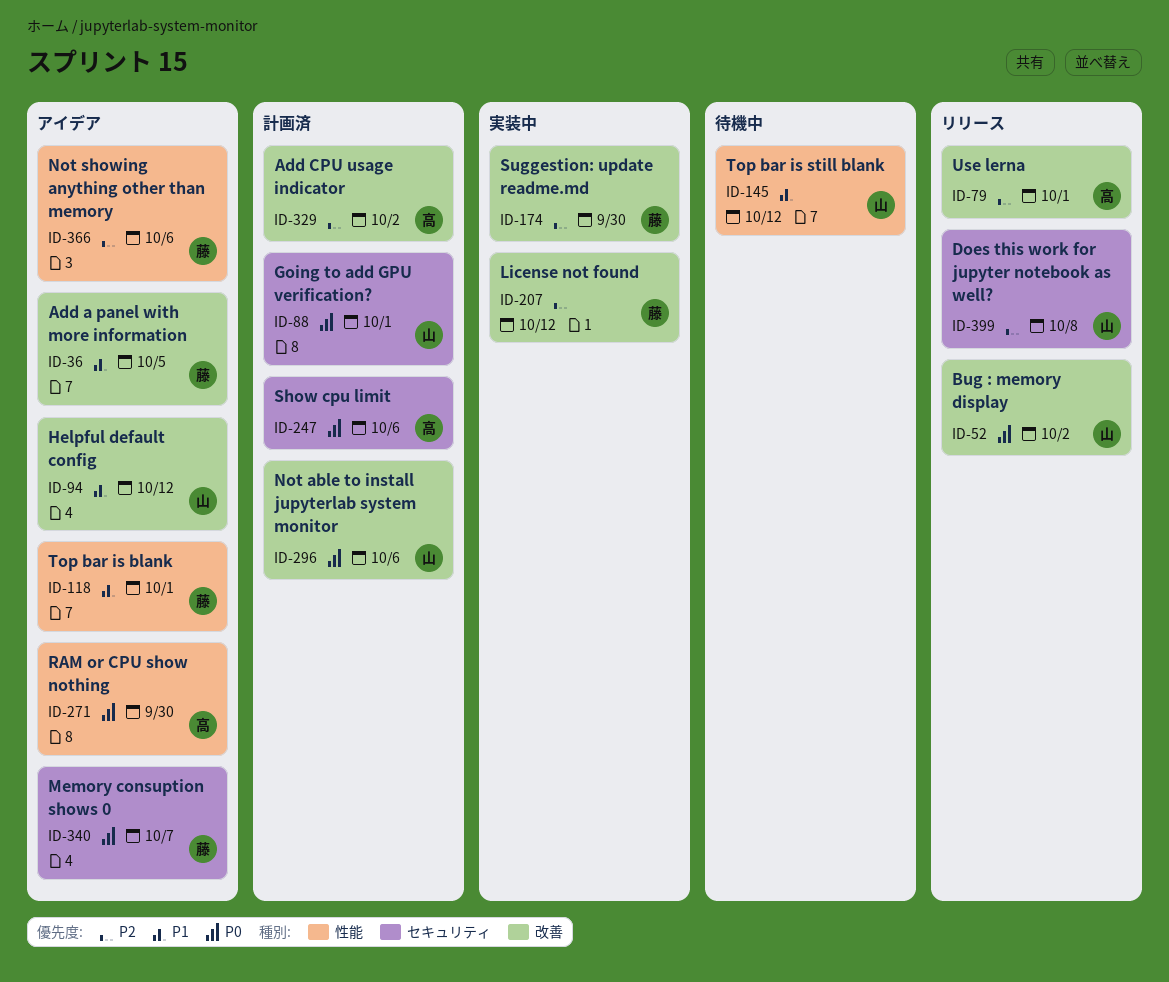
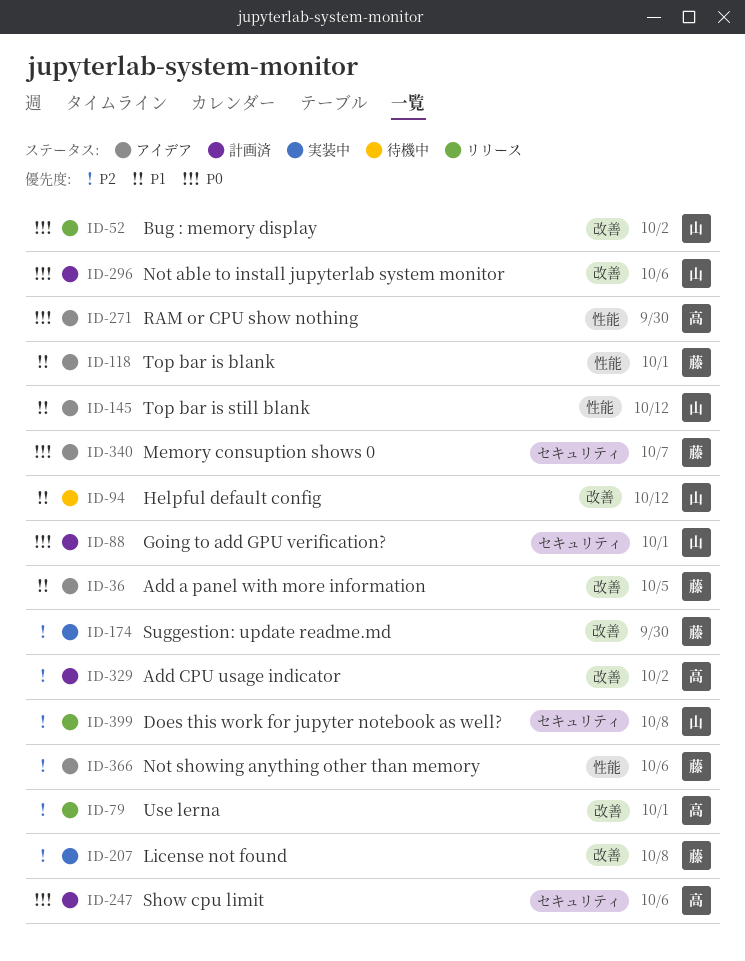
ID-94, status: アイデア -> 待機中
ID-145, status: 待機中 -> アイデア
ID-207, due: Oct 12 -> Oct 8

